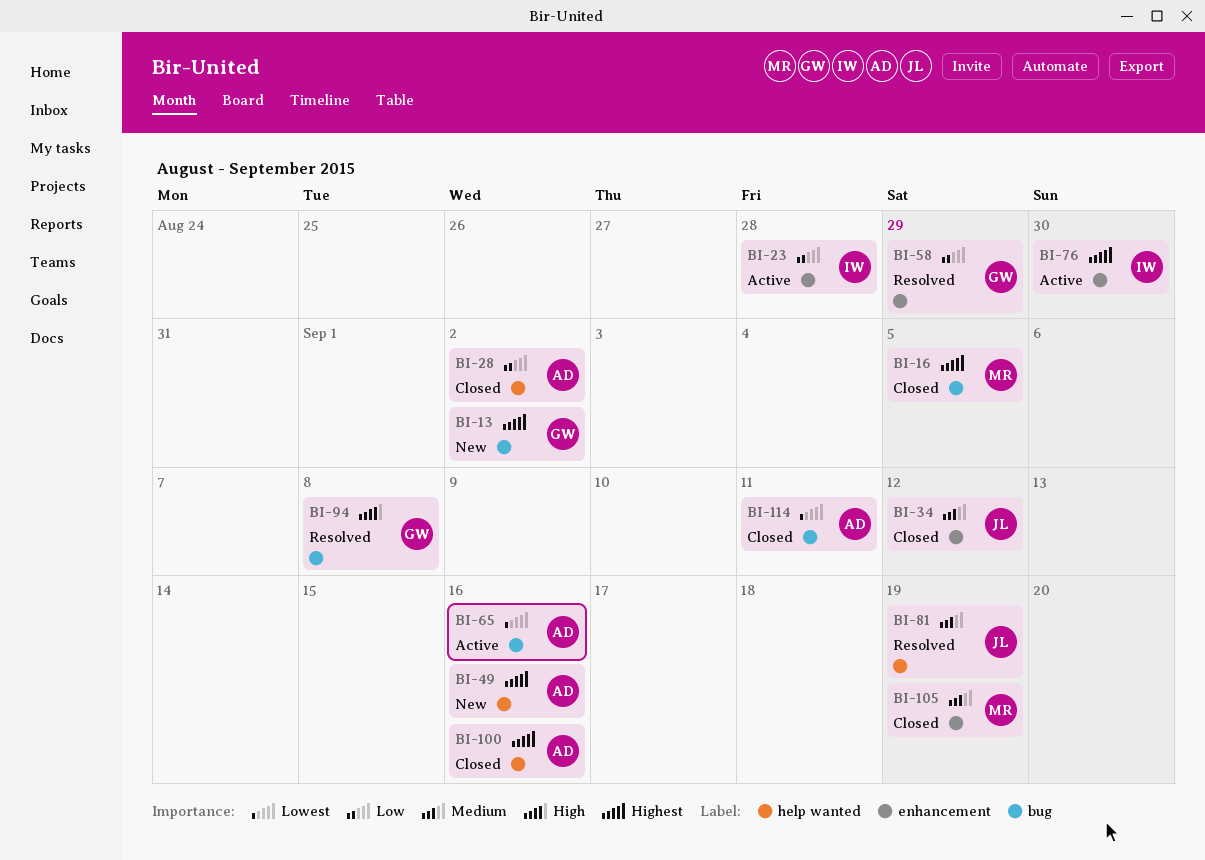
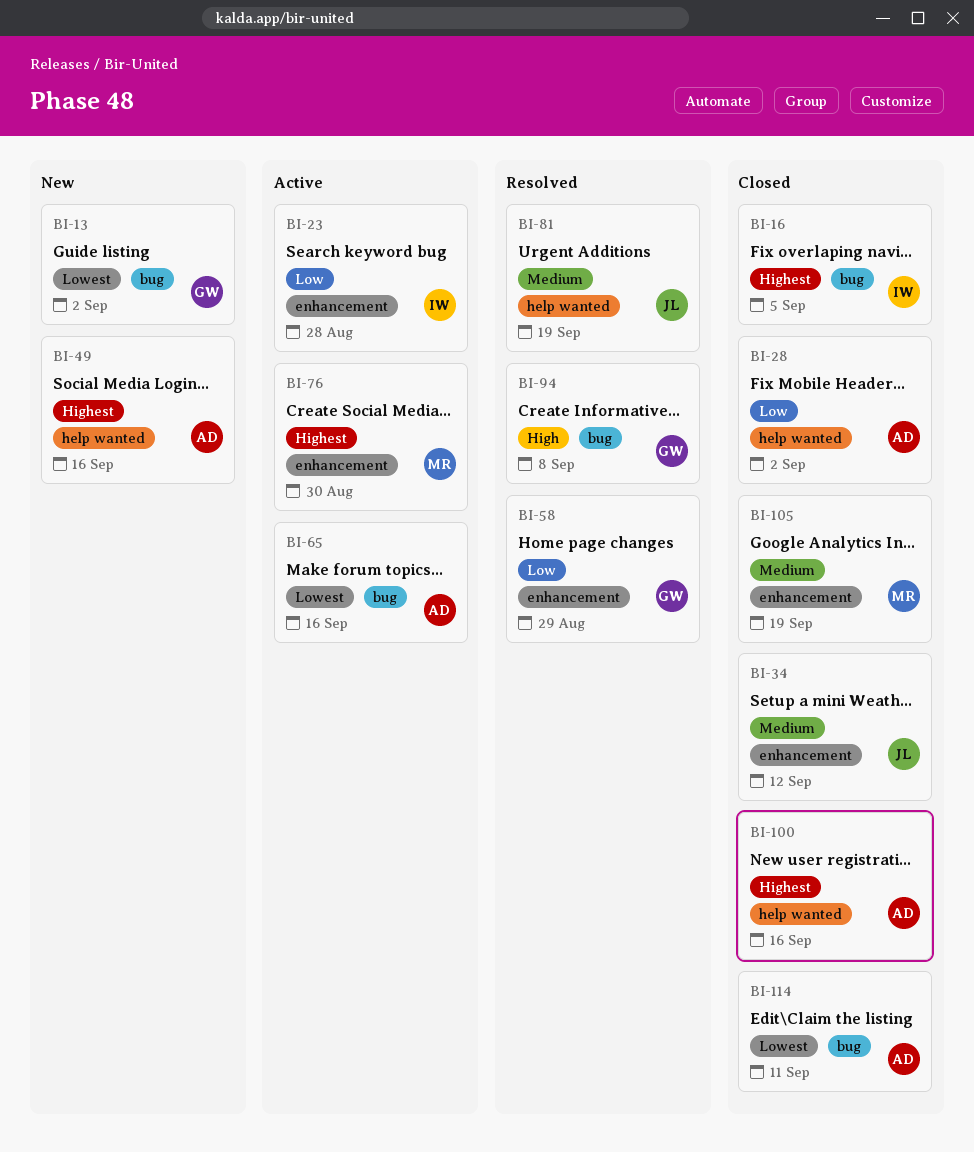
BI-13, priority: Highest -> Lowest
BI-16, owner: MR -> IW
BI-76, owner: IW -> MR

